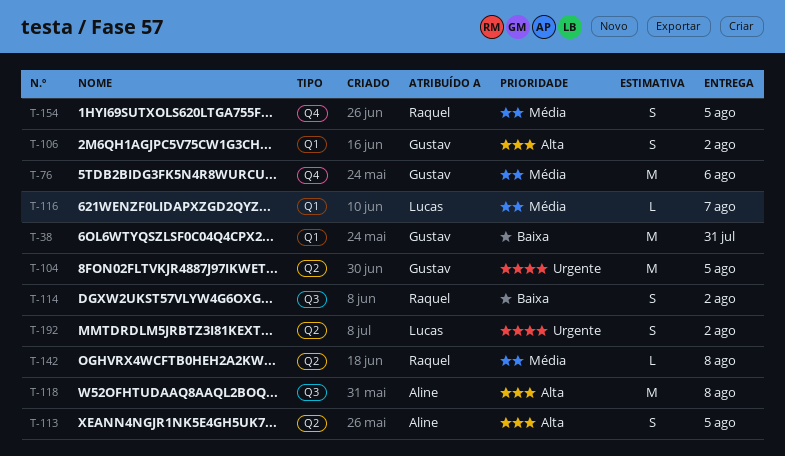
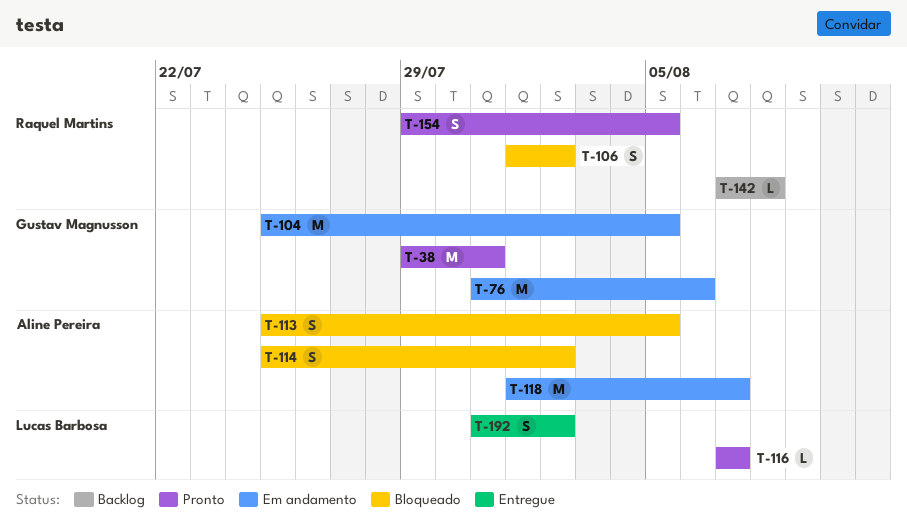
T-106, owner: Gustav Magnusson -> Raquel Martins
T-114, owner: Raquel Martins -> Aline Pereira
T-118, due: Aug 8 -> Aug 7

